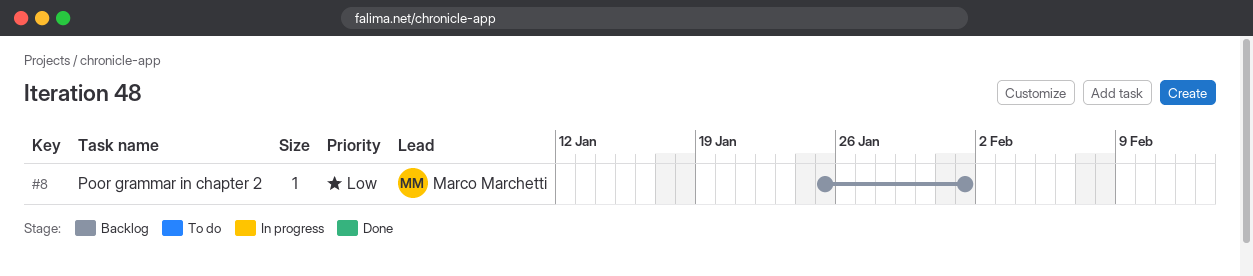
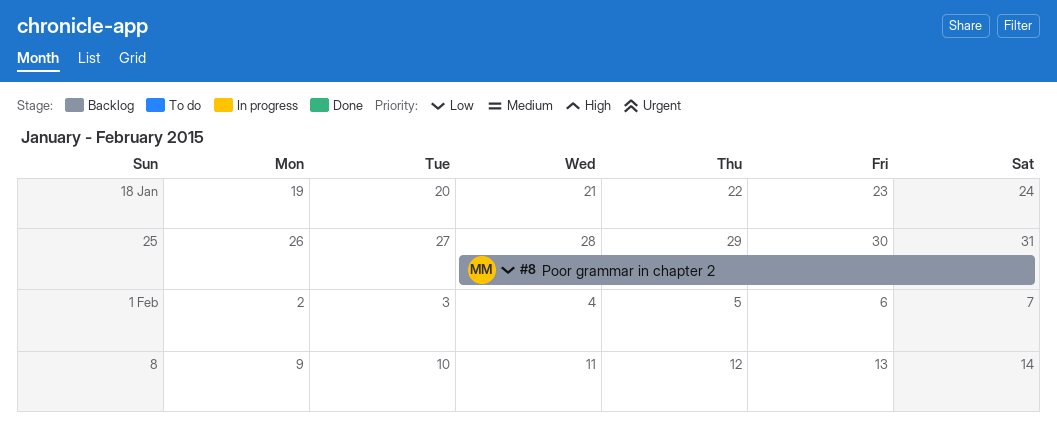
#8, start: Jan 25 -> Jan 28
#8, due: Feb 1 -> Jan 31

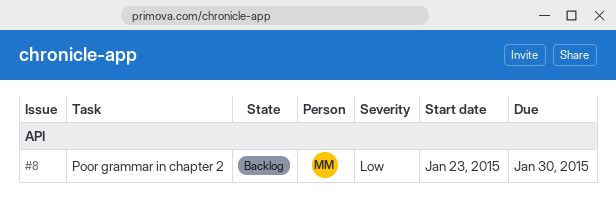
#8, start: Jan 28 -> Jan 23
#8, due: Jan 31 -> Jan 30

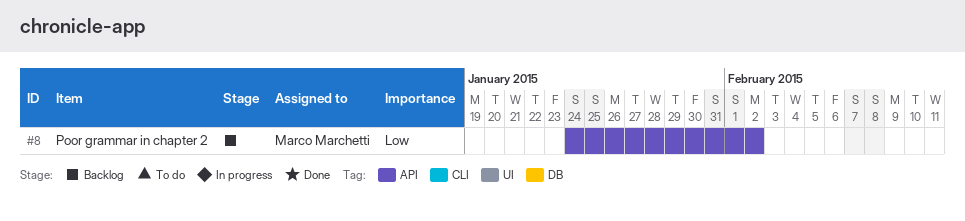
#8, start: Jan 23 -> Jan 24
#8, due: Jan 30 -> Feb 2

